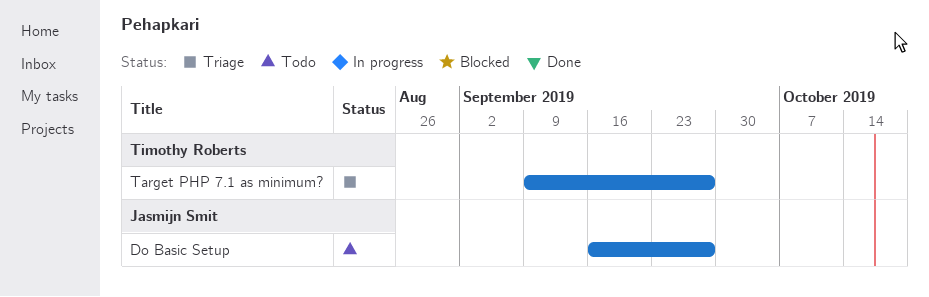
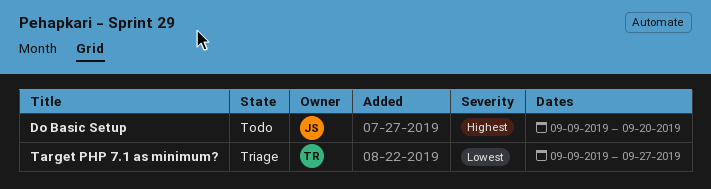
Do Basic Setup, start: Sep 16 -> Sep 9
Do Basic Setup, due: Sep 27 -> Sep 20

